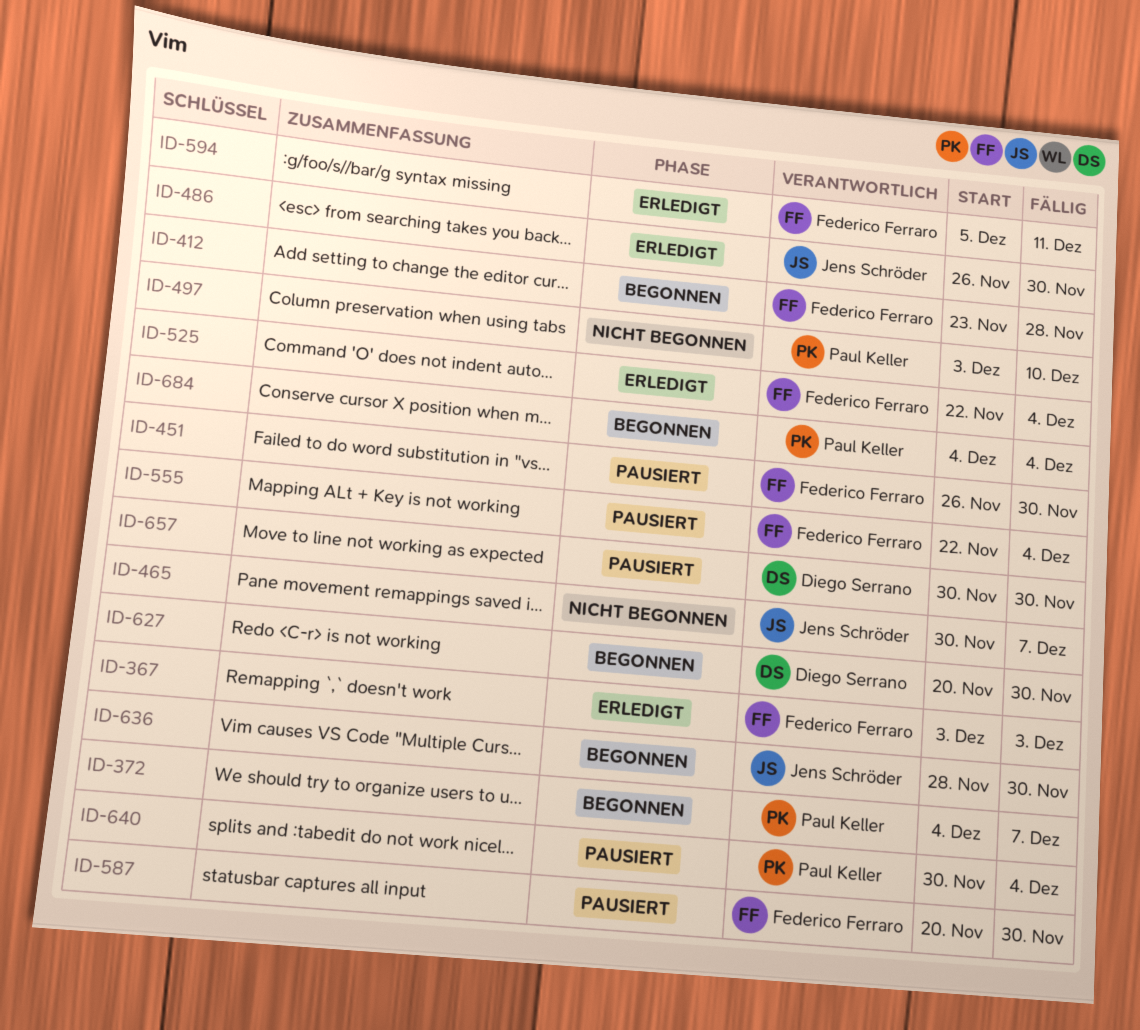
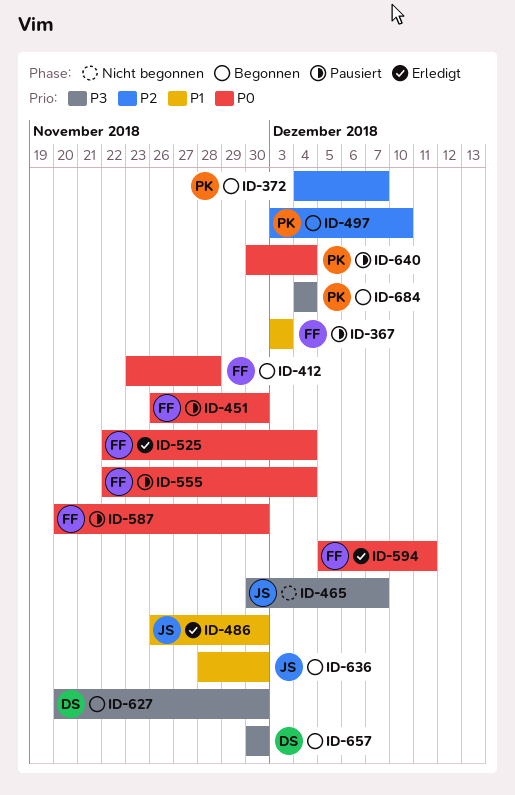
ID-367, status: Erledigt -> Pausiert
ID-497, status: Nicht begonnen -> Begonnen
ID-657, status: Pausiert -> Begonnen

